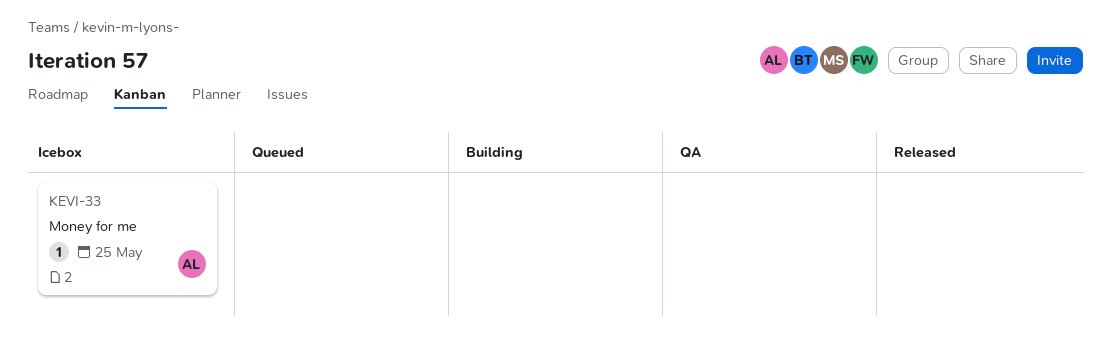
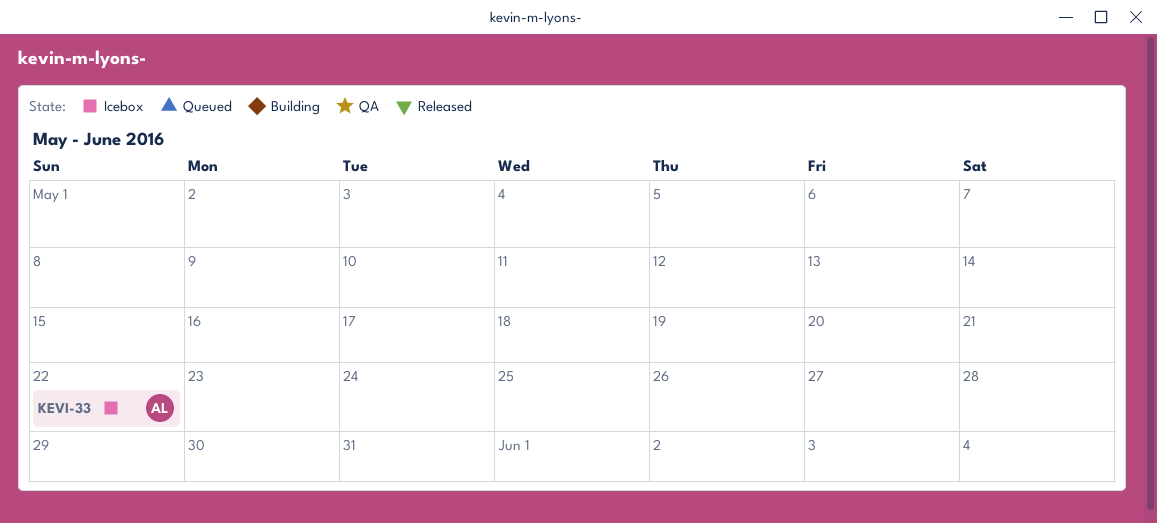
KEVI-33, due: May 25 -> May 22

